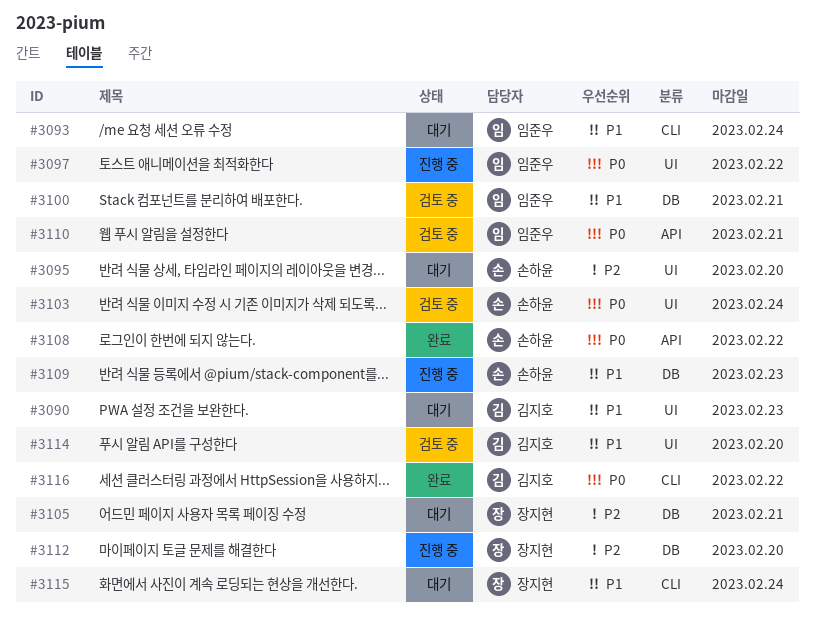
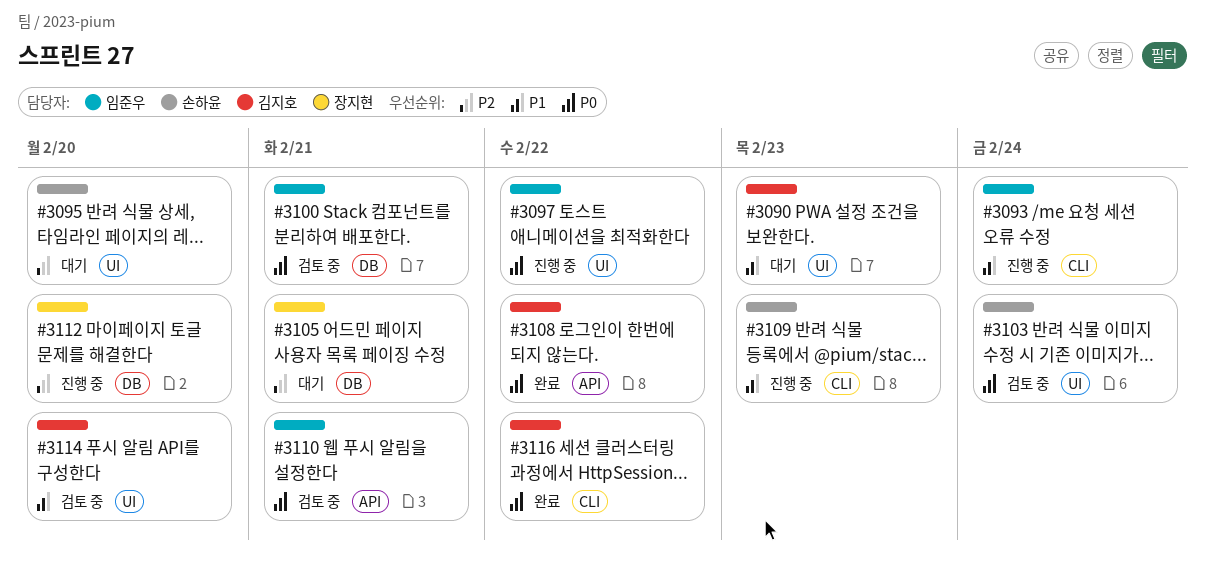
#3093, status: 대기 -> 진행 중
#3100, priority: P1 -> P0
#3108, owner: 손하윤 -> 김지호
#3109, label: DB -> CLI
#3115: present -> none

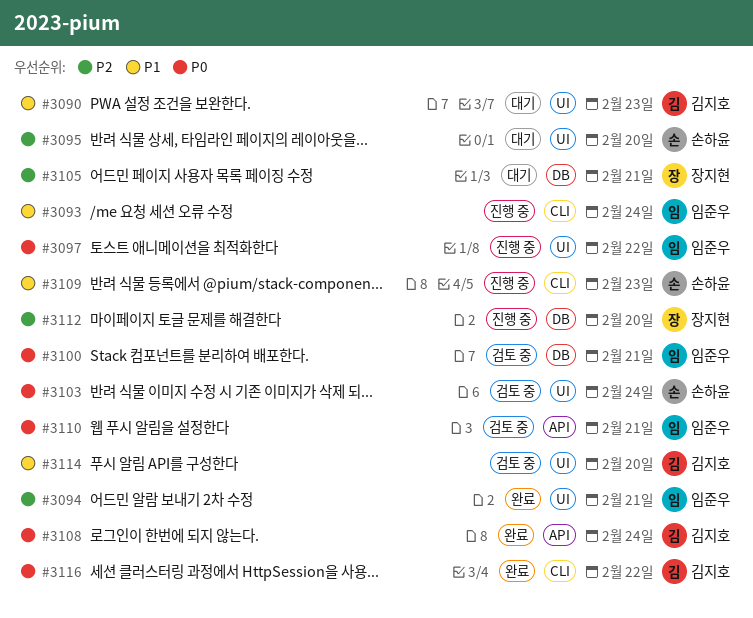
#3094: none -> present
#3108, due: Feb 22 -> Feb 24

